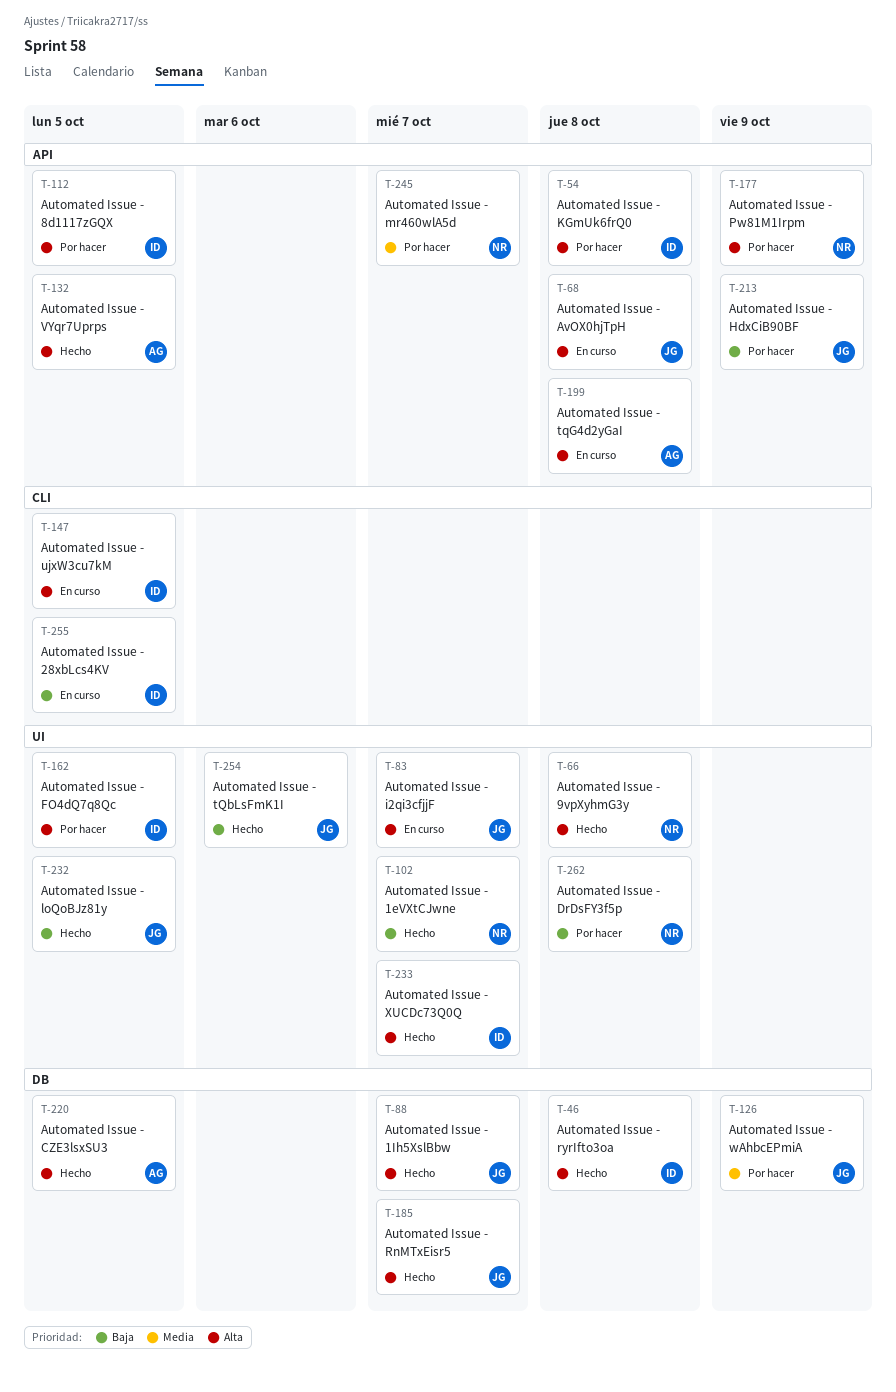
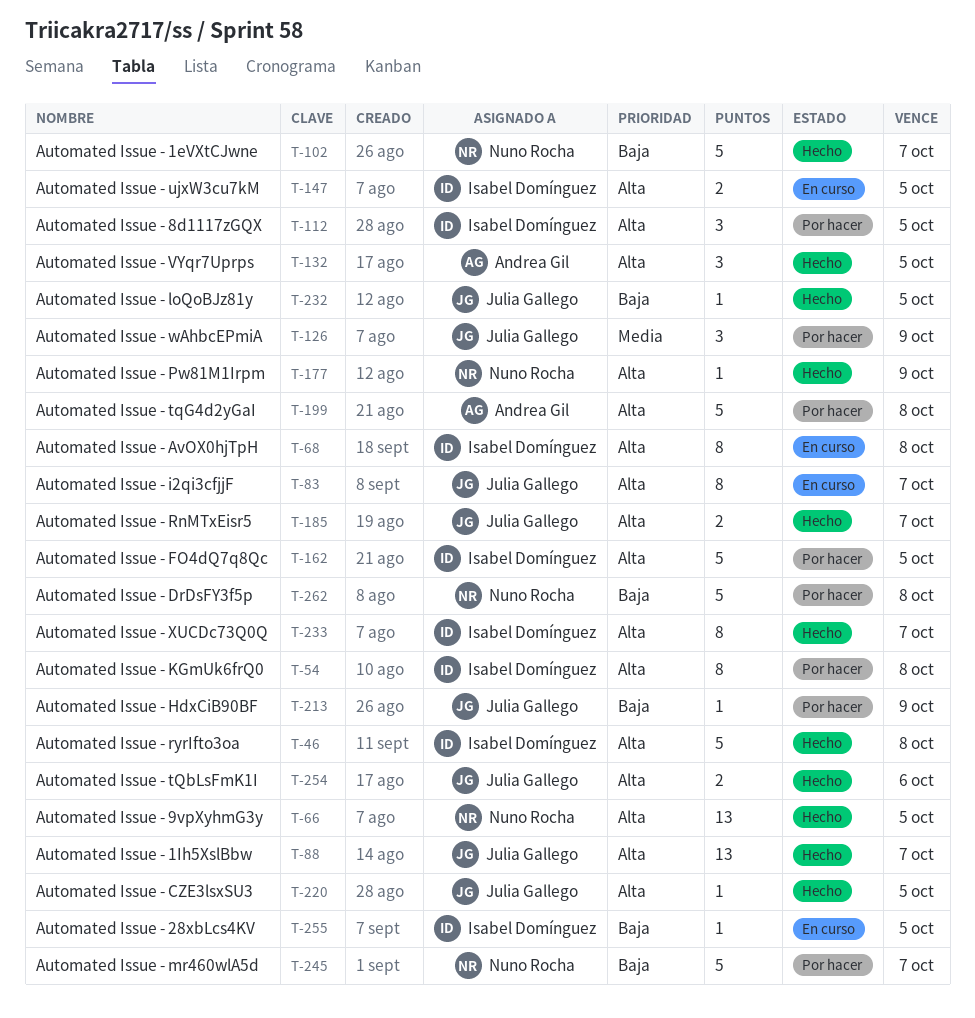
T-66, due: Oct 8 -> Oct 5
T-68, owner: Julia Gallego -> Isabel Domínguez
T-177, status: Por hacer -> Hecho
T-199, status: En curso -> Por hacer
T-220, owner: Andrea Gil -> Julia Gallego
T-245, priority: Media -> Baja
T-254, priority: Baja -> Alta

